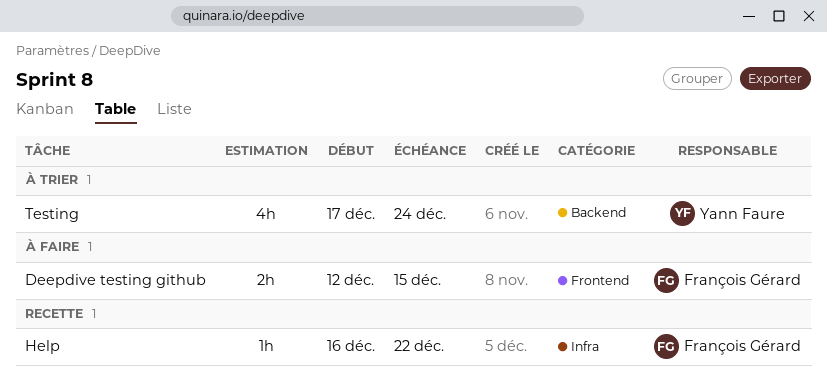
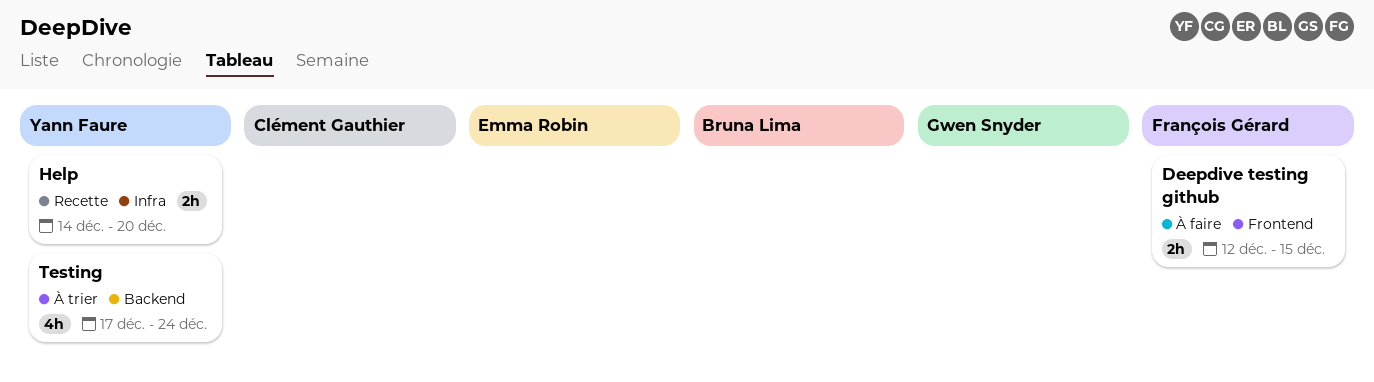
Help, owner: François Gérard -> Yann Faure
Help, estimate: 1h -> 2h
Help, start: Dec 16 -> Dec 14
Help, due: Dec 22 -> Dec 20

